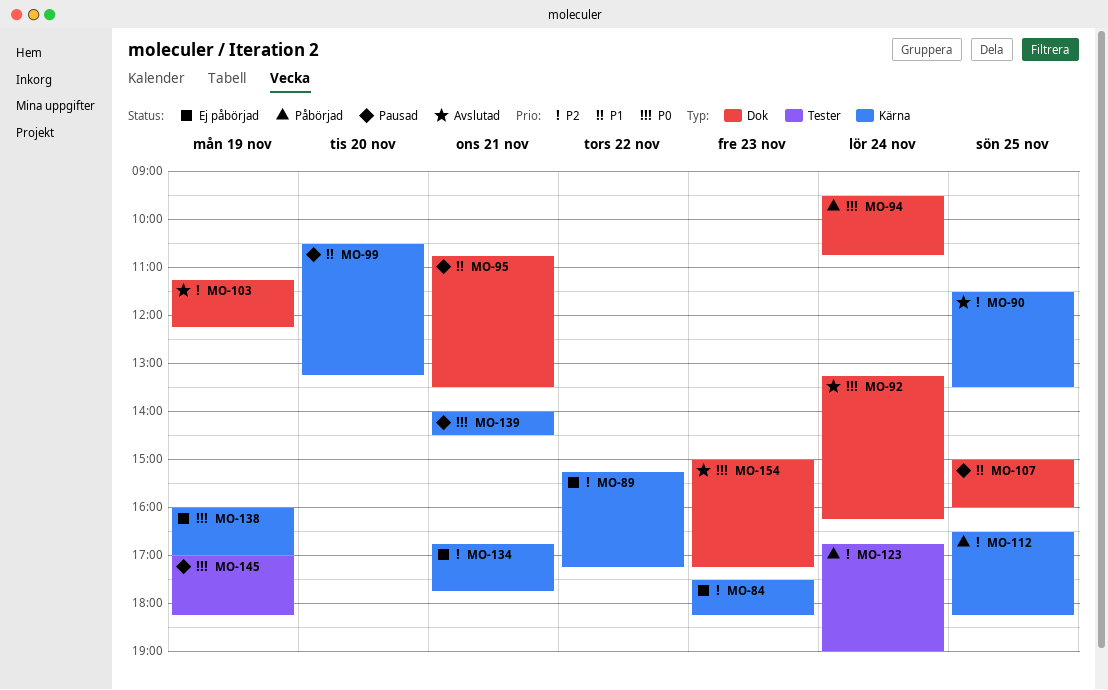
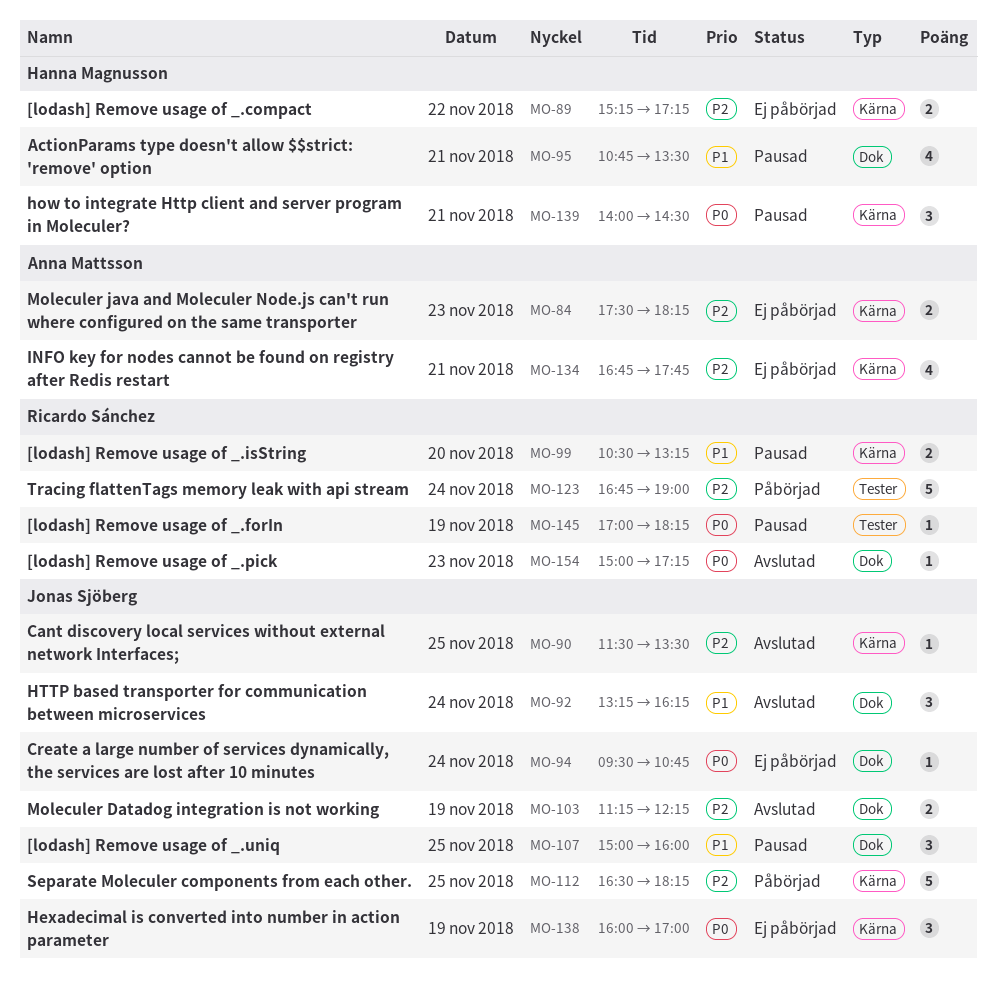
MO-92, priority: P0 -> P1
MO-94, status: Påbörjad -> Ej påbörjad

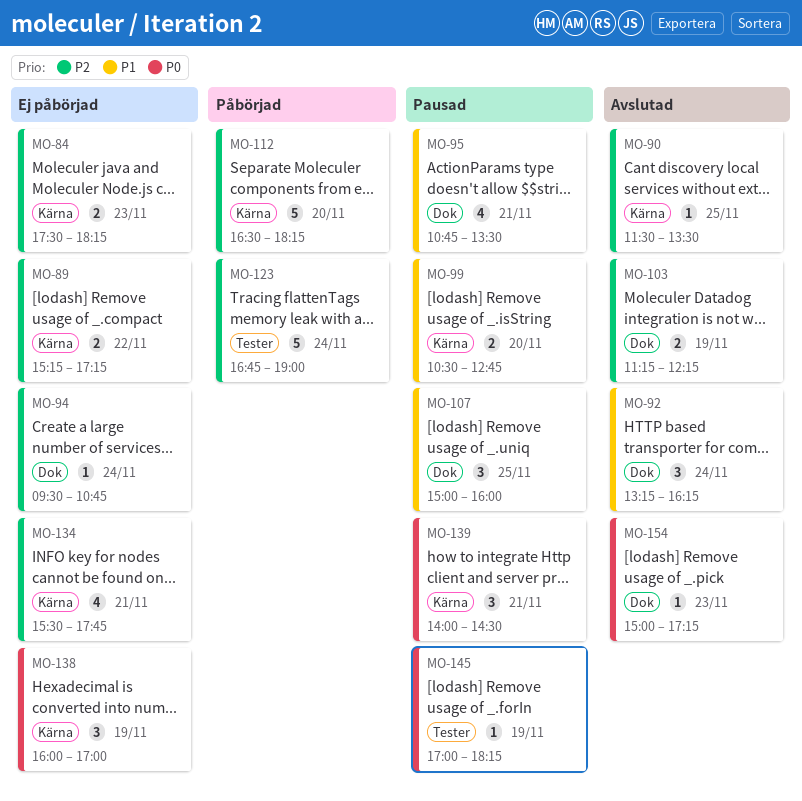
MO-94, priority: P0 -> P2
MO-99, ends: 13:15 -> 12:45
MO-112, day: Nov 25 -> Nov 20
MO-134, begins: 16:45 -> 15:30

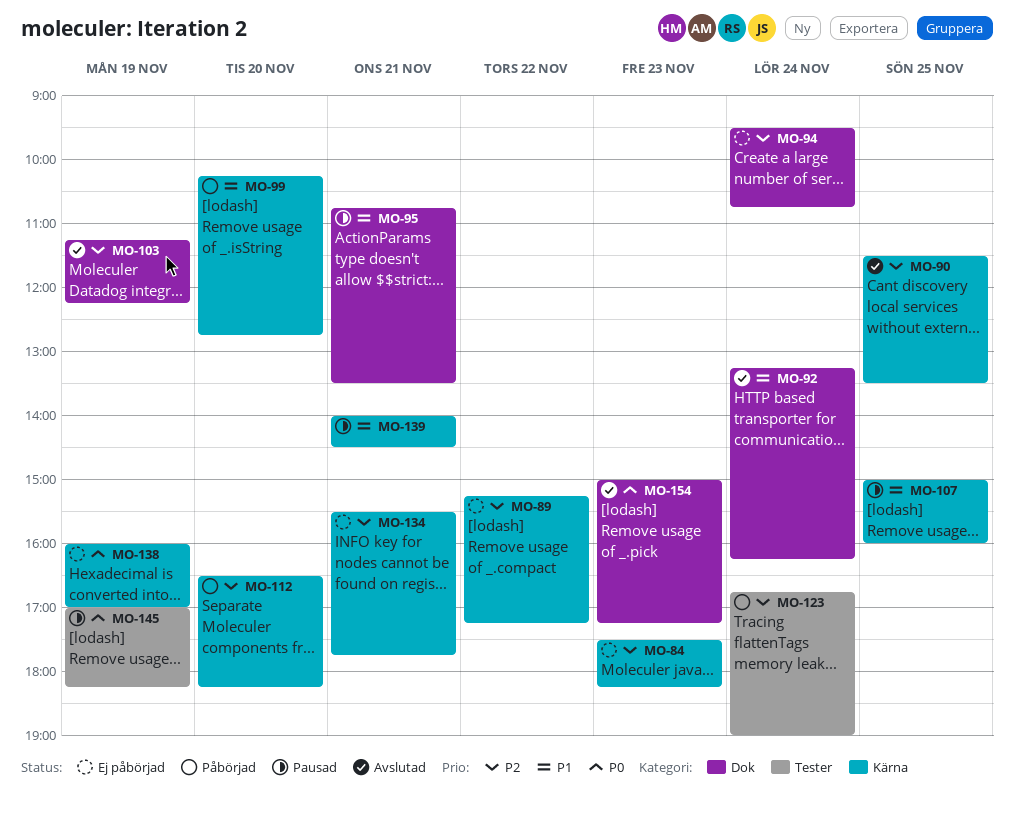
MO-99, status: Pausad -> Påbörjad
MO-99, begins: 10:30 -> 10:15
MO-107, label: Dok -> Kärna
MO-139, priority: P0 -> P1

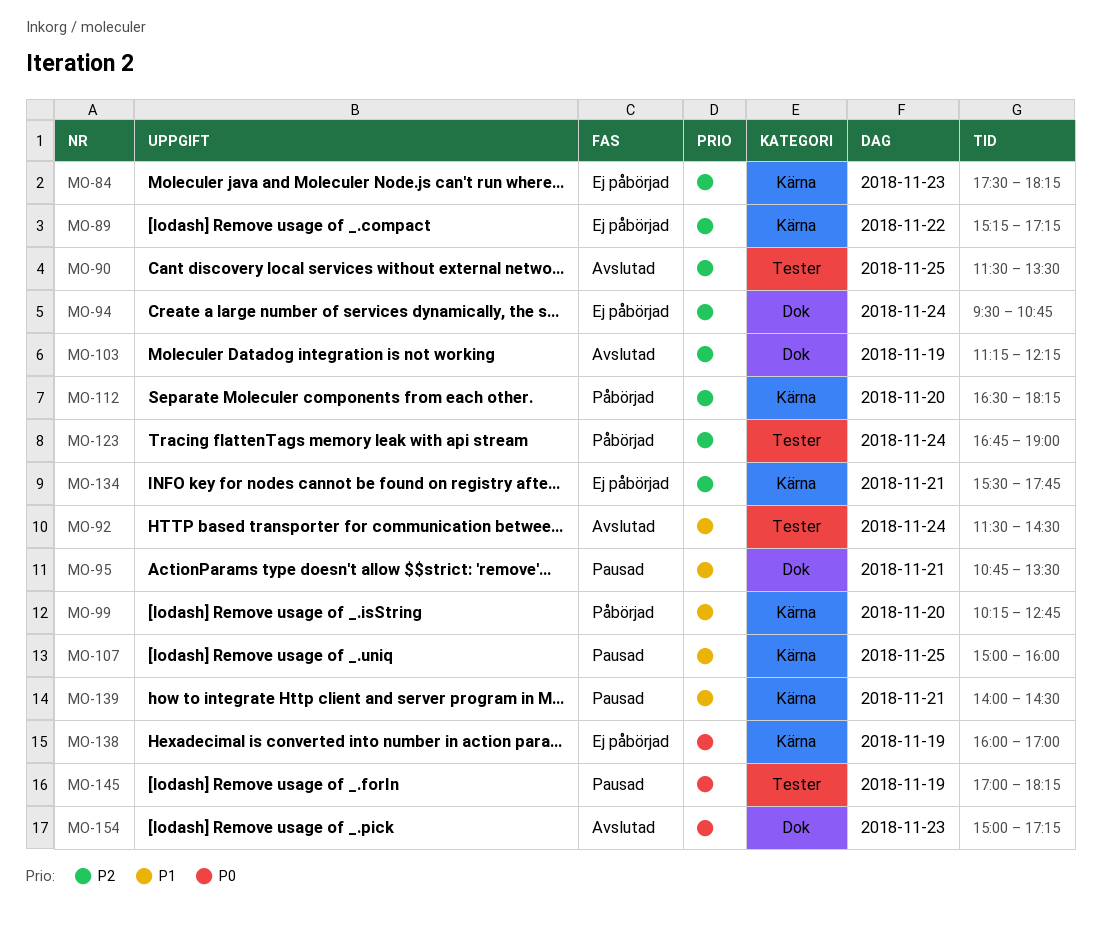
MO-90, label: Kärna -> Tester
MO-92, label: Dok -> Tester
MO-92, begins: 13:15 -> 11:30
MO-92, ends: 16:15 -> 14:30

